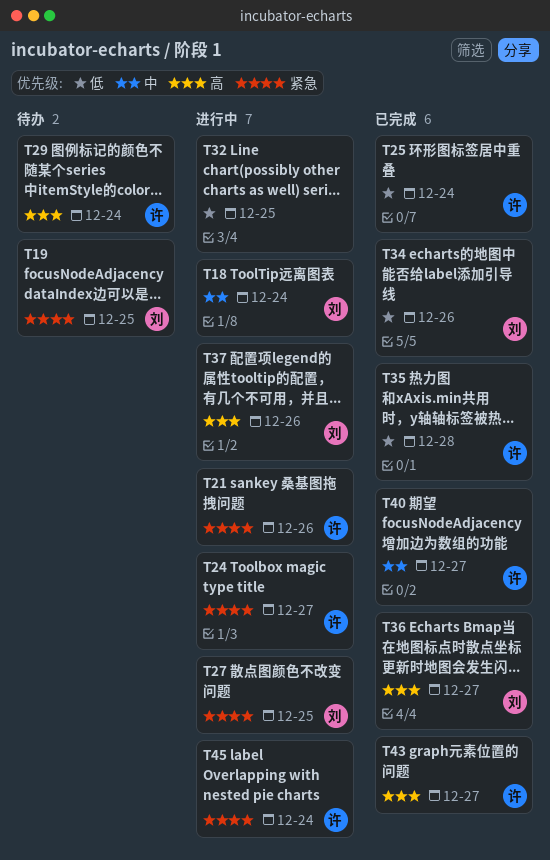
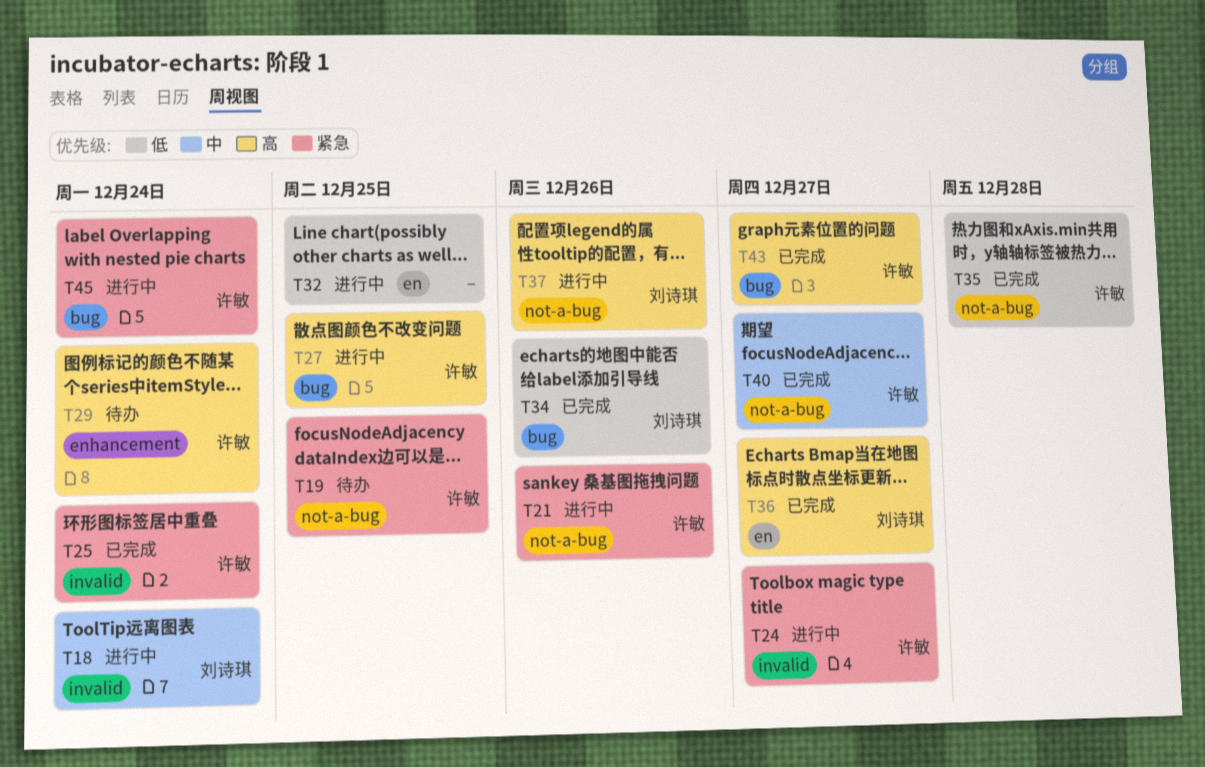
T19, owner: 刘诗琪 -> 许敏
T25, priority: 低 -> 紧急
T27, owner: 刘诗琪 -> 许敏
T27, priority: 紧急 -> 高

